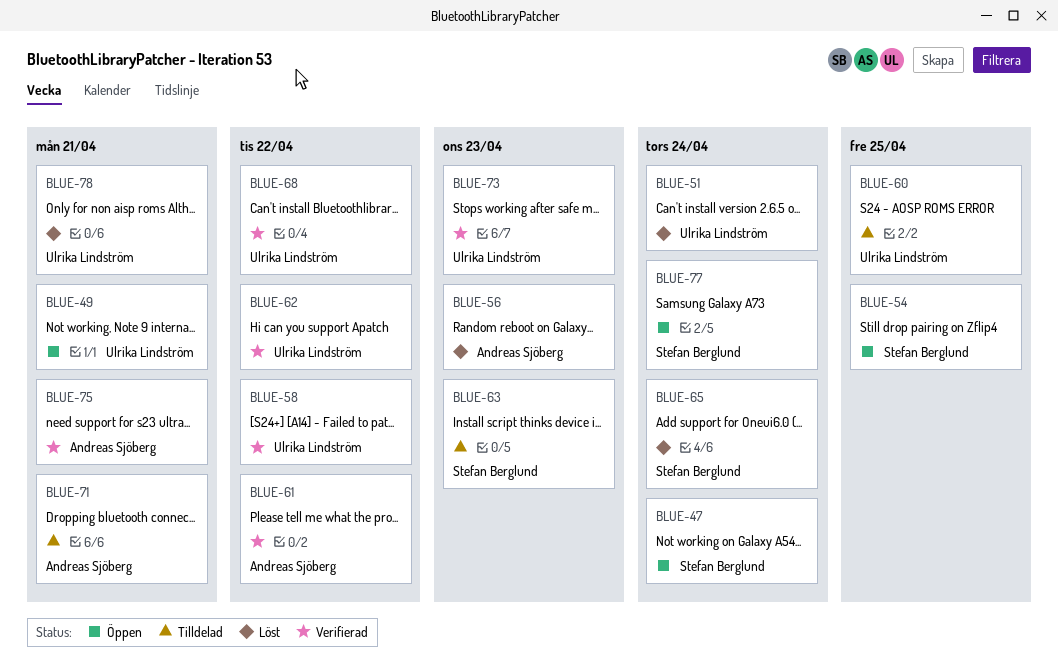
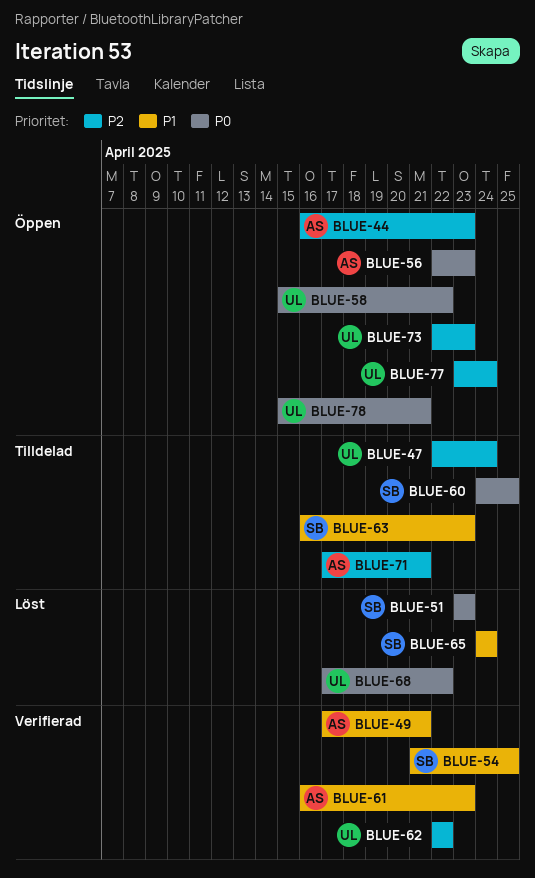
BLUE-44: none -> present
BLUE-47, status: Öppen -> Tilldelad
BLUE-47, owner: Stefan Berglund -> Ulrika Lindström
BLUE-49, status: Öppen -> Verifierad
BLUE-49, owner: Ulrika Lindström -> Andreas Sjöberg
BLUE-51, owner: Ulrika Lindström -> Stefan Berglund
BLUE-51, due: Apr 24 -> Apr 23
BLUE-54, status: Öppen -> Verifierad
BLUE-56, status: Löst -> Öppen
BLUE-58, status: Verifierad -> Öppen
BLUE-60, owner: Ulrika Lindström -> Stefan Berglund
BLUE-61, due: Apr 22 -> Apr 23
BLUE-68, status: Verifierad -> Löst
BLUE-73, status: Verifierad -> Öppen
BLUE-75: present -> none
BLUE-77, owner: Stefan Berglund -> Ulrika Lindström
BLUE-78, status: Löst -> Öppen

